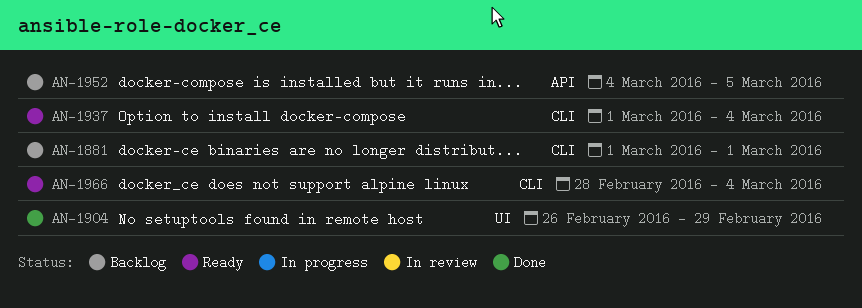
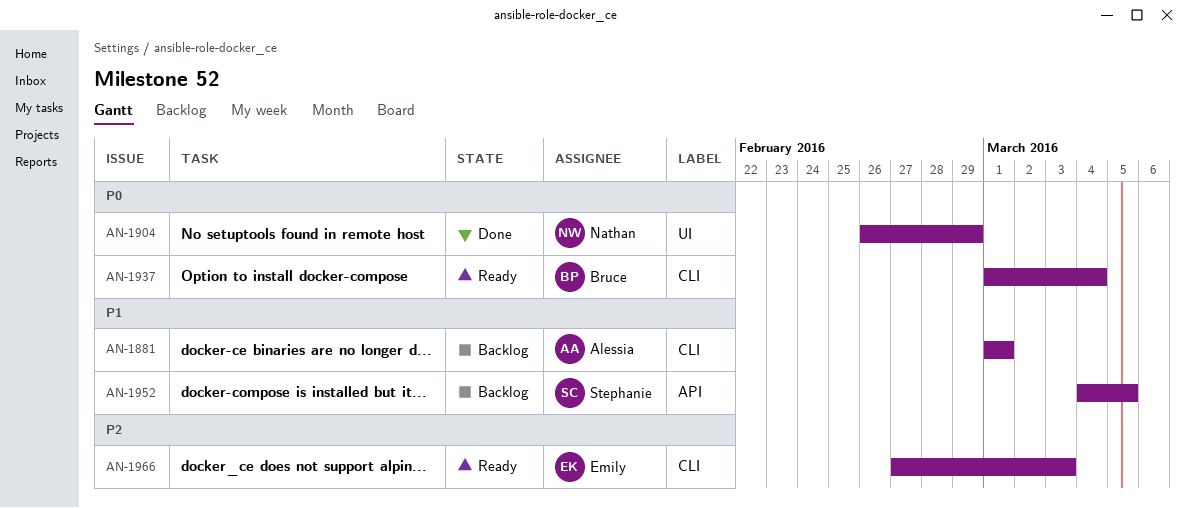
AN-1966, start: Feb 28 -> Feb 27
AN-1966, due: Mar 4 -> Mar 3

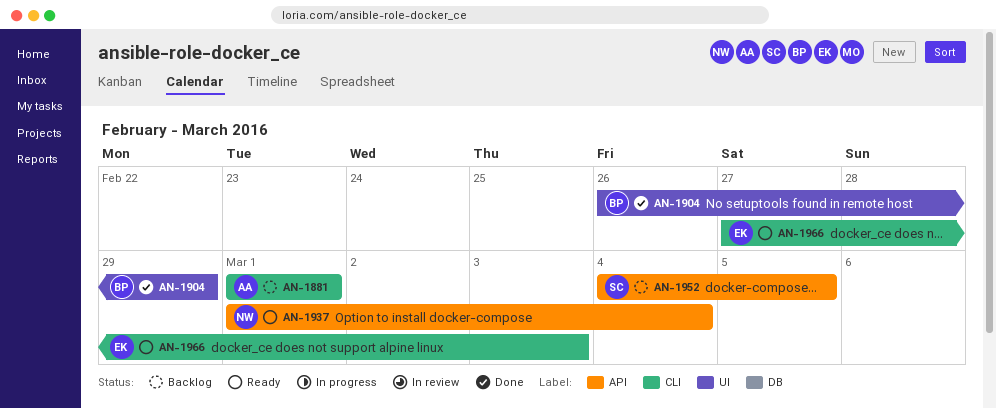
AN-1904, owner: Nathan -> Bruce
AN-1937, owner: Bruce -> Nathan
AN-1937, label: CLI -> API

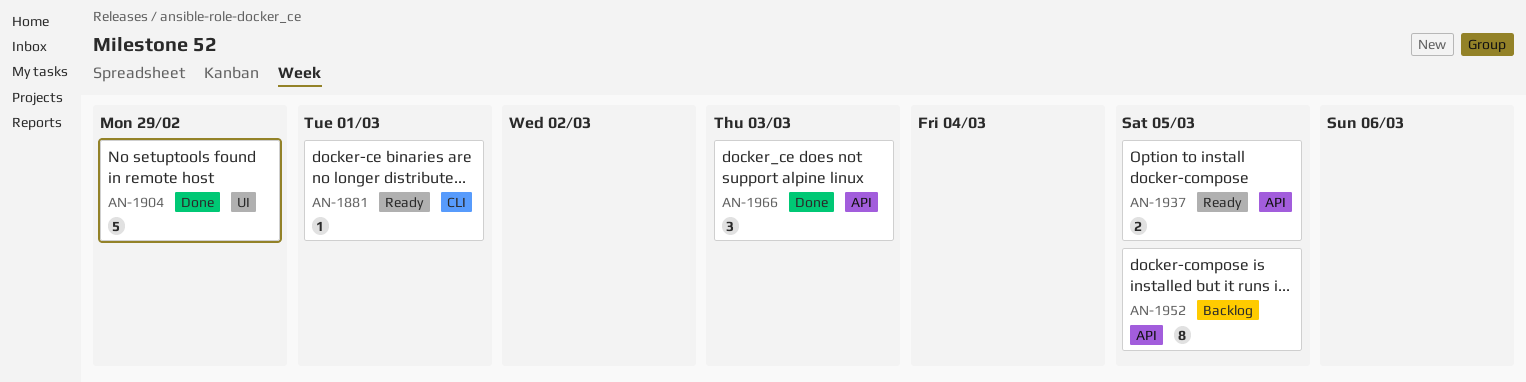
AN-1881, status: Backlog -> Ready
AN-1937, due: Mar 4 -> Mar 5
AN-1966, status: Ready -> Done
AN-1966, label: CLI -> API

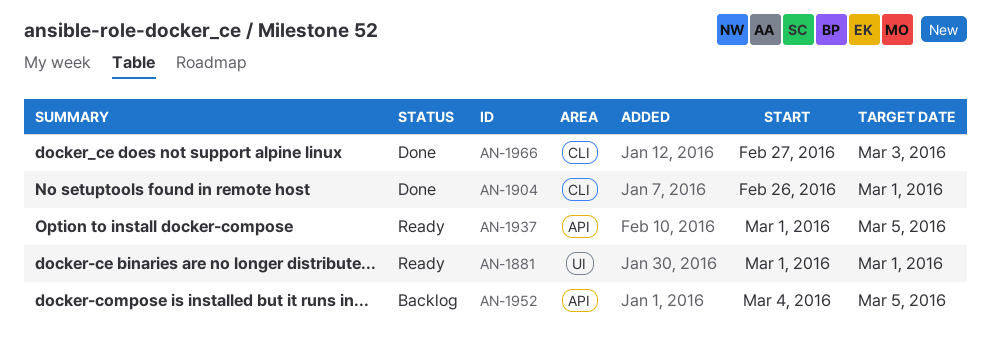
AN-1881, label: CLI -> UI
AN-1904, label: UI -> CLI
AN-1904, due: Feb 29 -> Mar 1
AN-1966, label: API -> CLI

